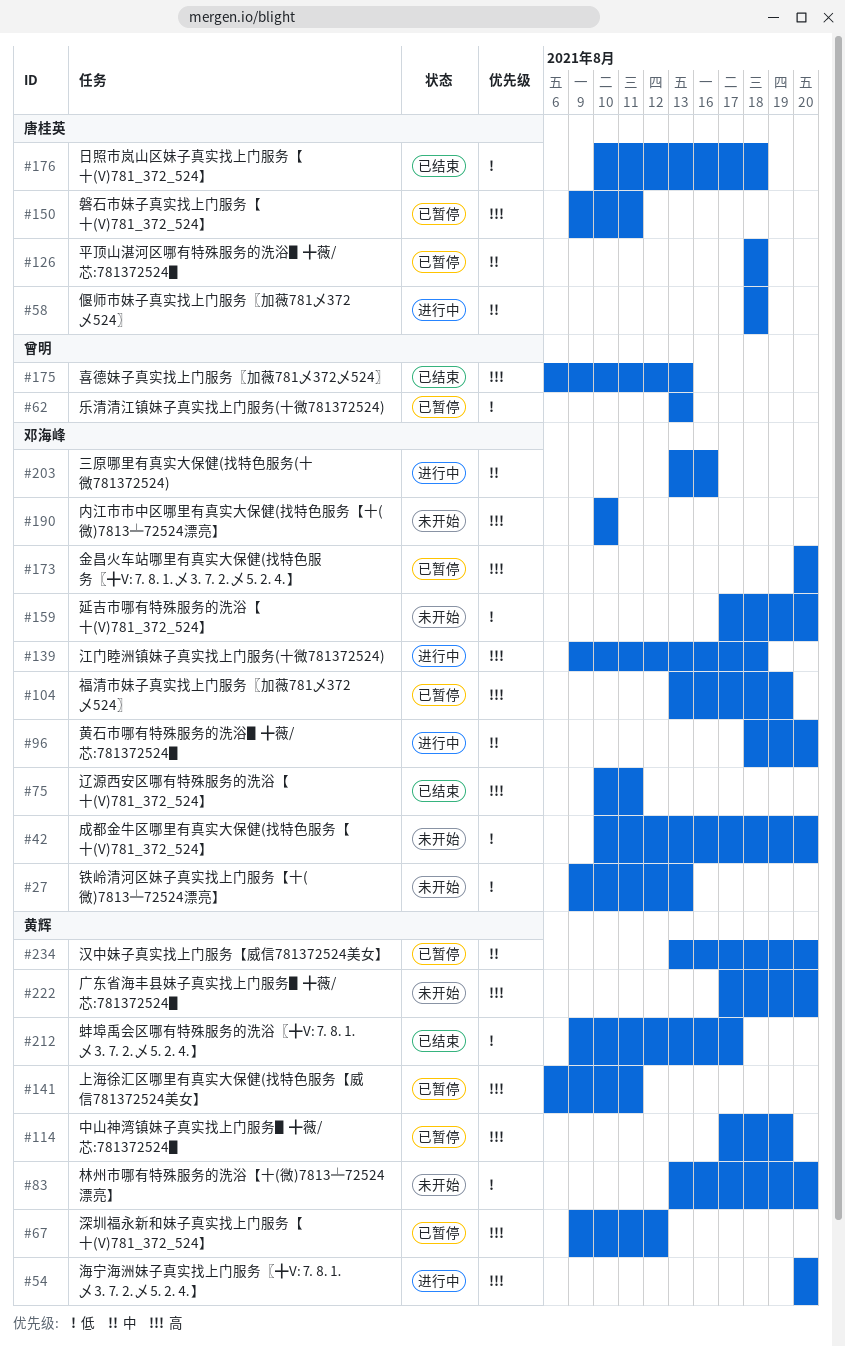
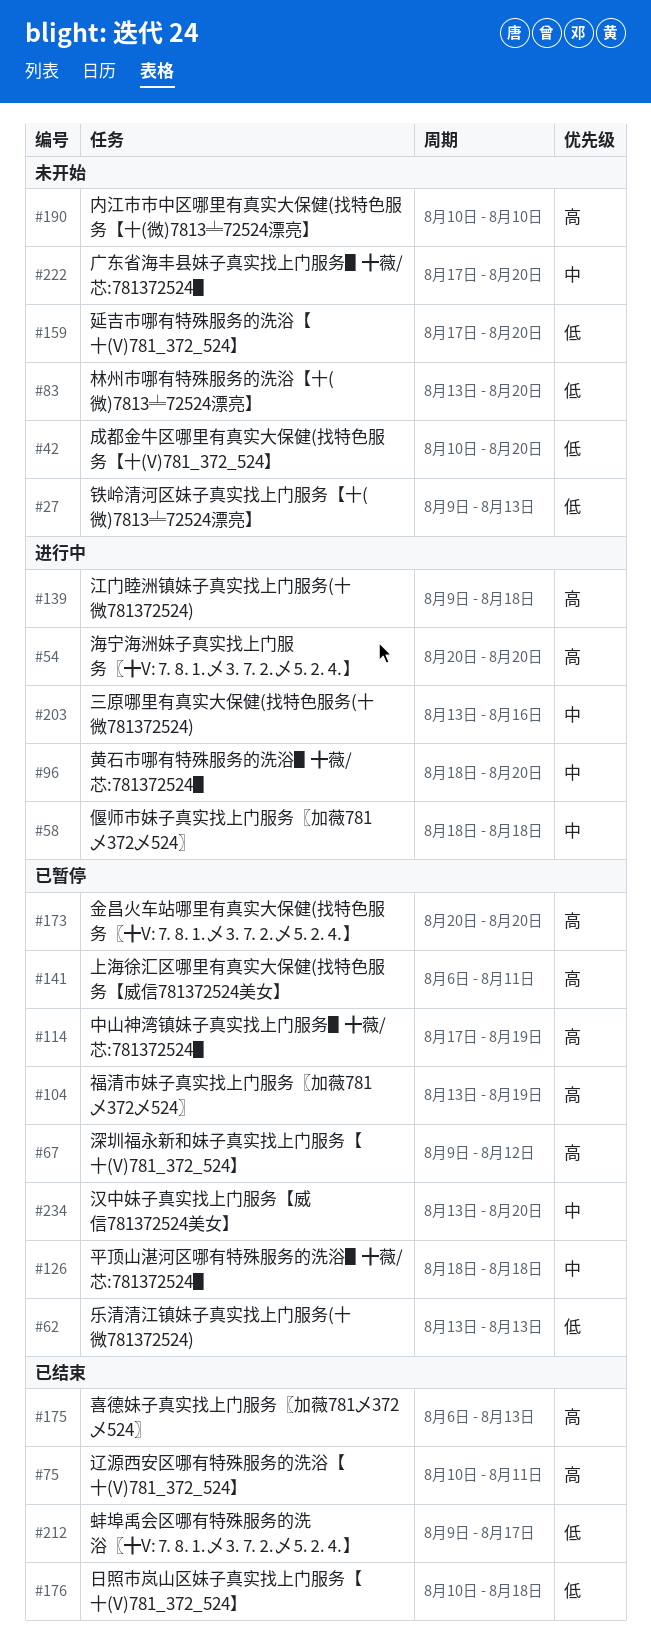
#150: present -> none
#222, priority: 高 -> 中

